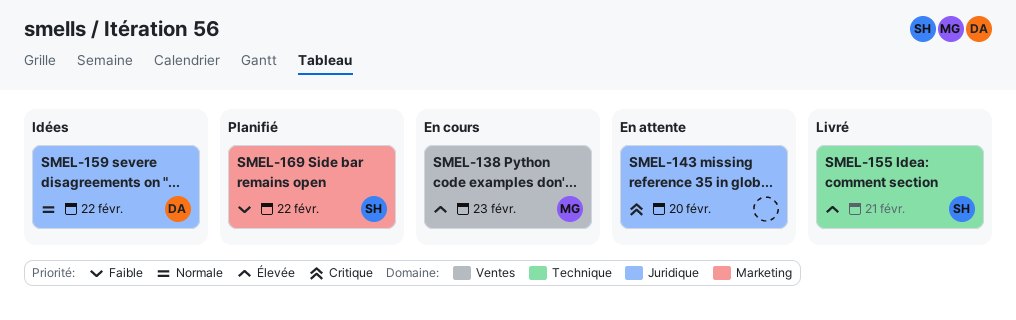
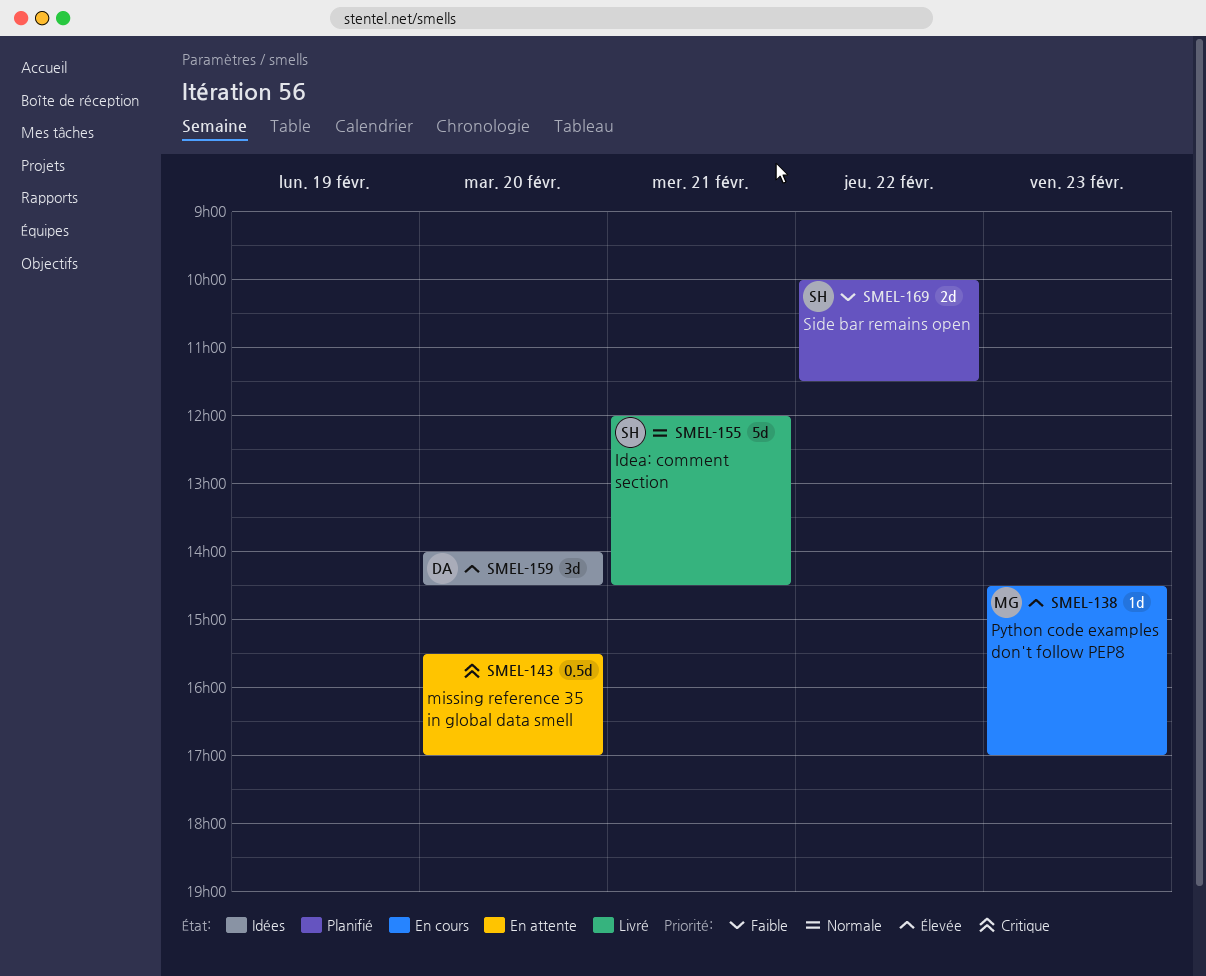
SMEL-155, priority: Élevée -> Normale
SMEL-159, priority: Normale -> Élevée
SMEL-159, day: Feb 22 -> Feb 20

